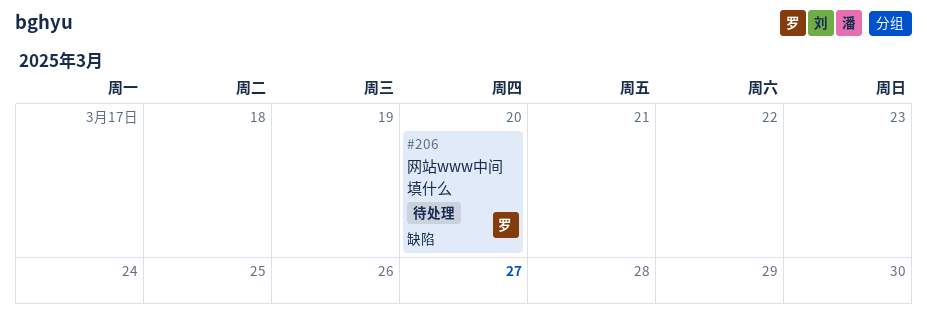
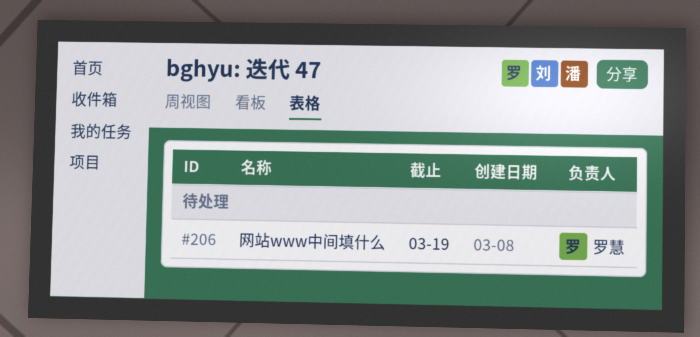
#206, due: Mar 20 -> Mar 19

